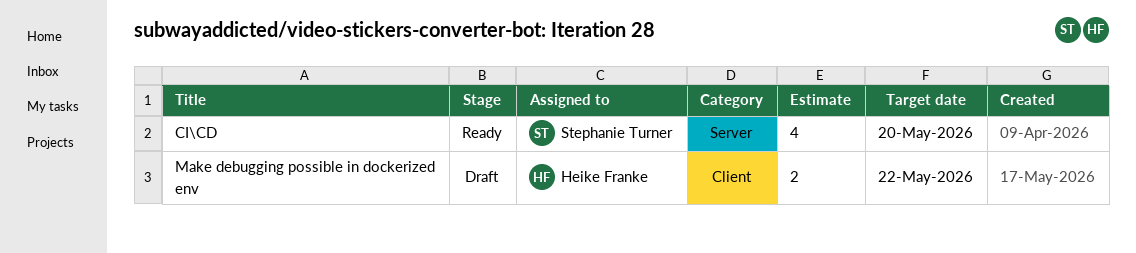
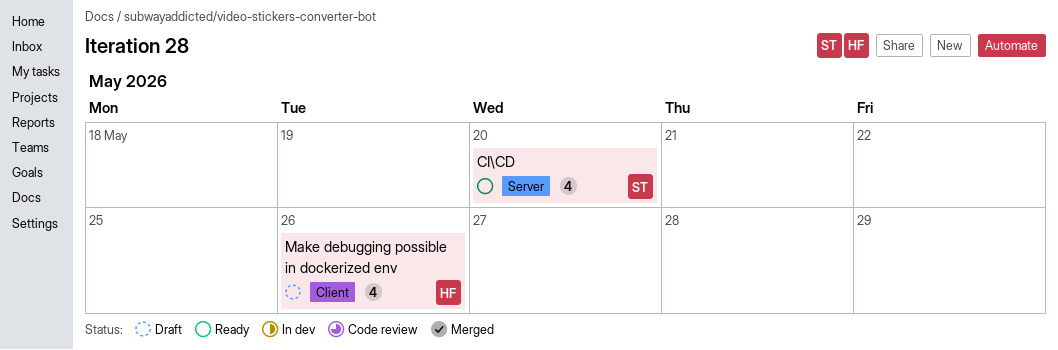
Make debugging possible in dockerized env, estimate: 2 -> 4
Make debugging possible in dockerized env, due: May 22 -> May 26

